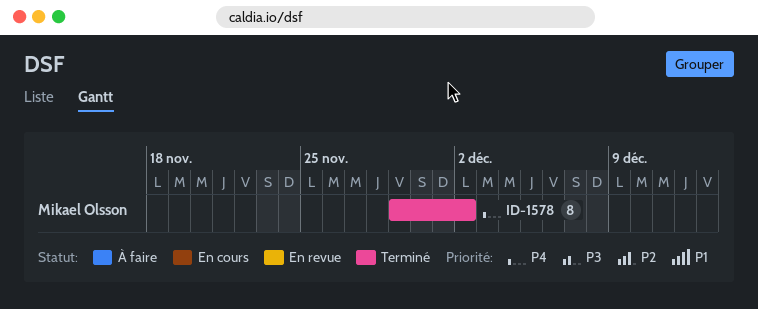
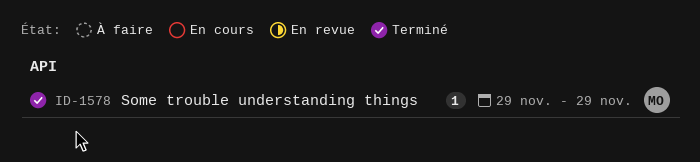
ID-1578, estimate: 8 -> 1
ID-1578, due: Dec 2 -> Nov 29

